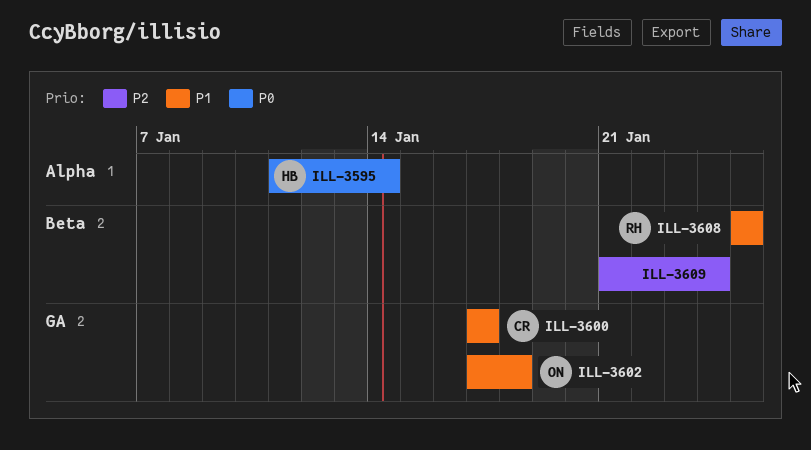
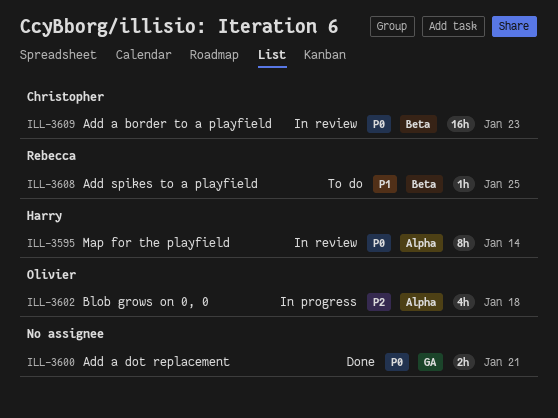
ILL-3600, owner: Christopher -> none
ILL-3600, priority: P1 -> P0
ILL-3600, due: Jan 17 -> Jan 21
ILL-3602, priority: P1 -> P2
ILL-3602, label: GA -> Alpha
ILL-3609, owner: none -> Christopher
ILL-3609, priority: P2 -> P0
ILL-3609, due: Jan 24 -> Jan 23

